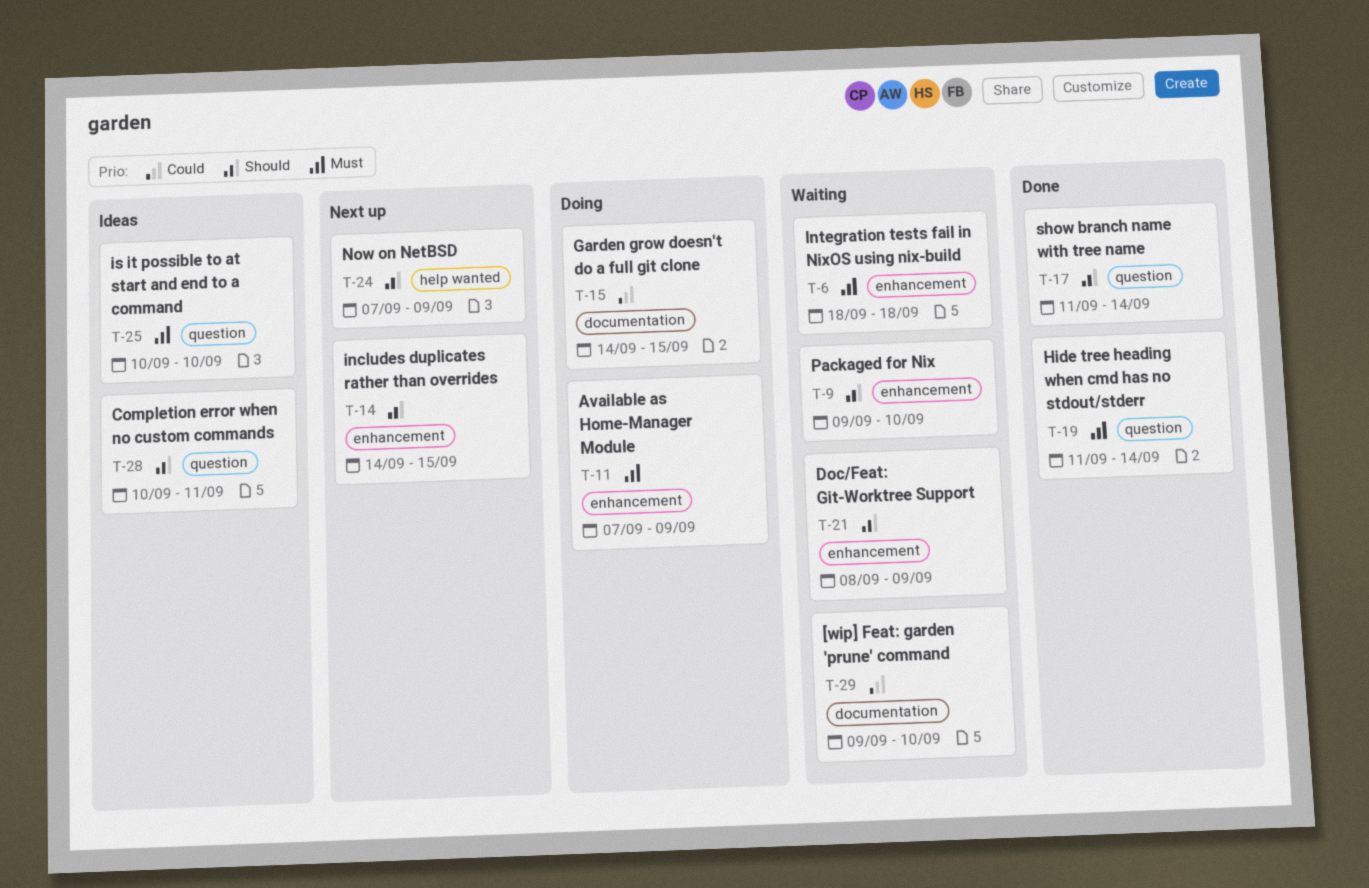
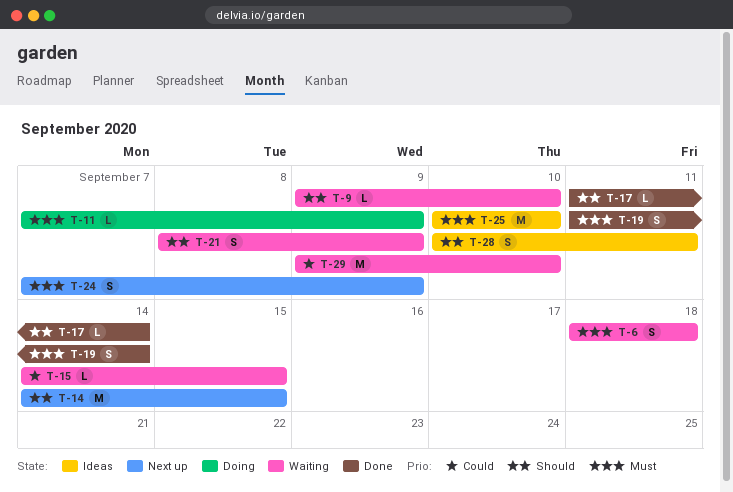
T-15, status: Doing -> Waiting
T-24, priority: Should -> Must

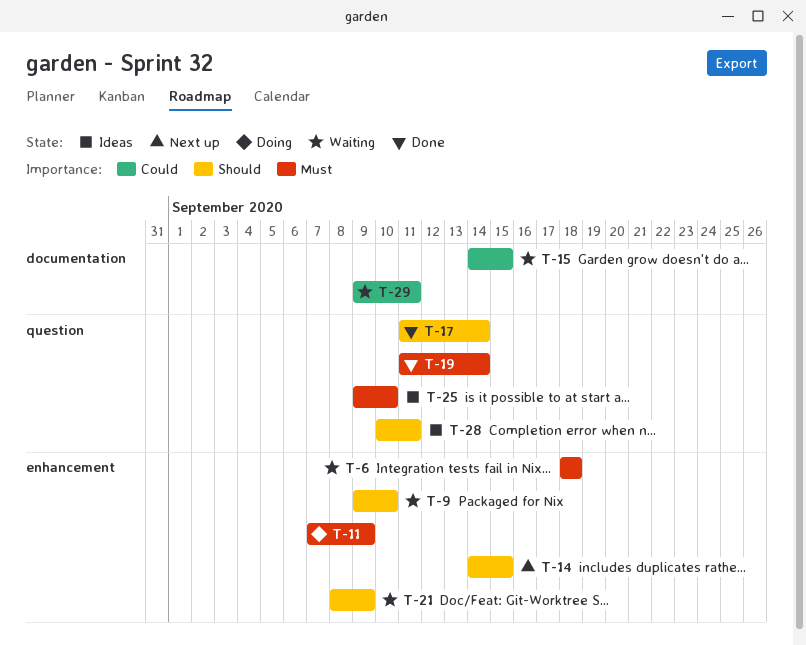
T-24: present -> none
T-25, start: Sep 10 -> Sep 9
T-29, due: Sep 10 -> Sep 11

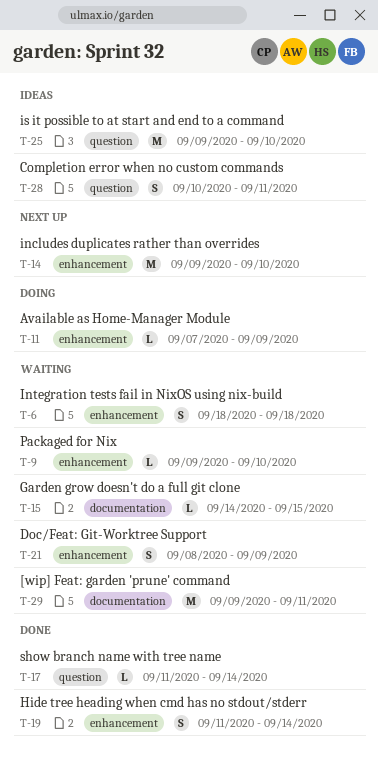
T-14, start: Sep 14 -> Sep 9
T-14, due: Sep 15 -> Sep 10
T-19, label: question -> enhancement

